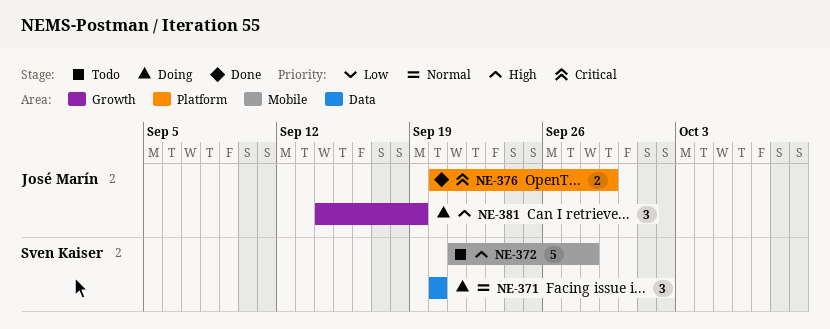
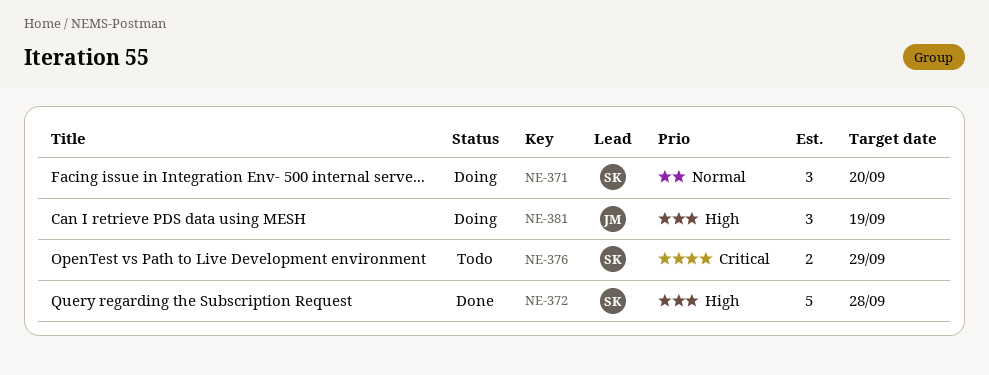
NE-372, status: Todo -> Done
NE-376, status: Done -> Todo
NE-376, owner: José Marín -> Sven Kaiser

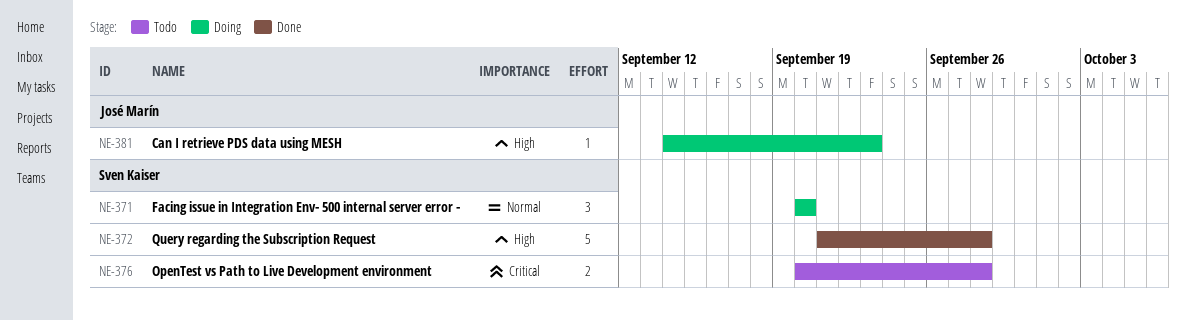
NE-376, due: Sep 29 -> Sep 28
NE-381, estimate: 3 -> 1
NE-381, due: Sep 19 -> Sep 23

